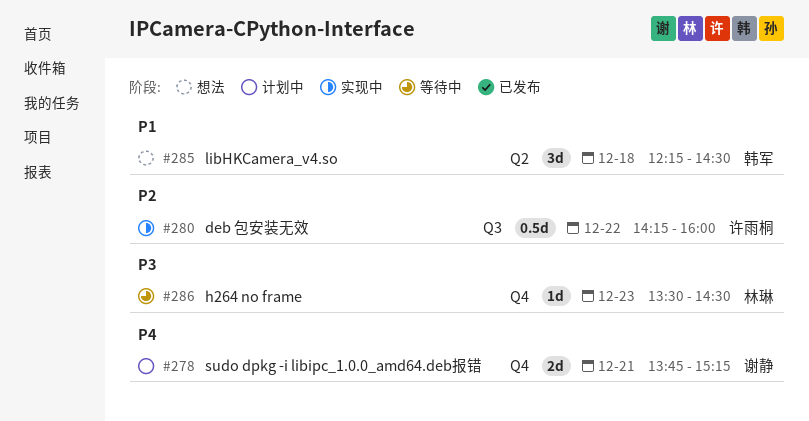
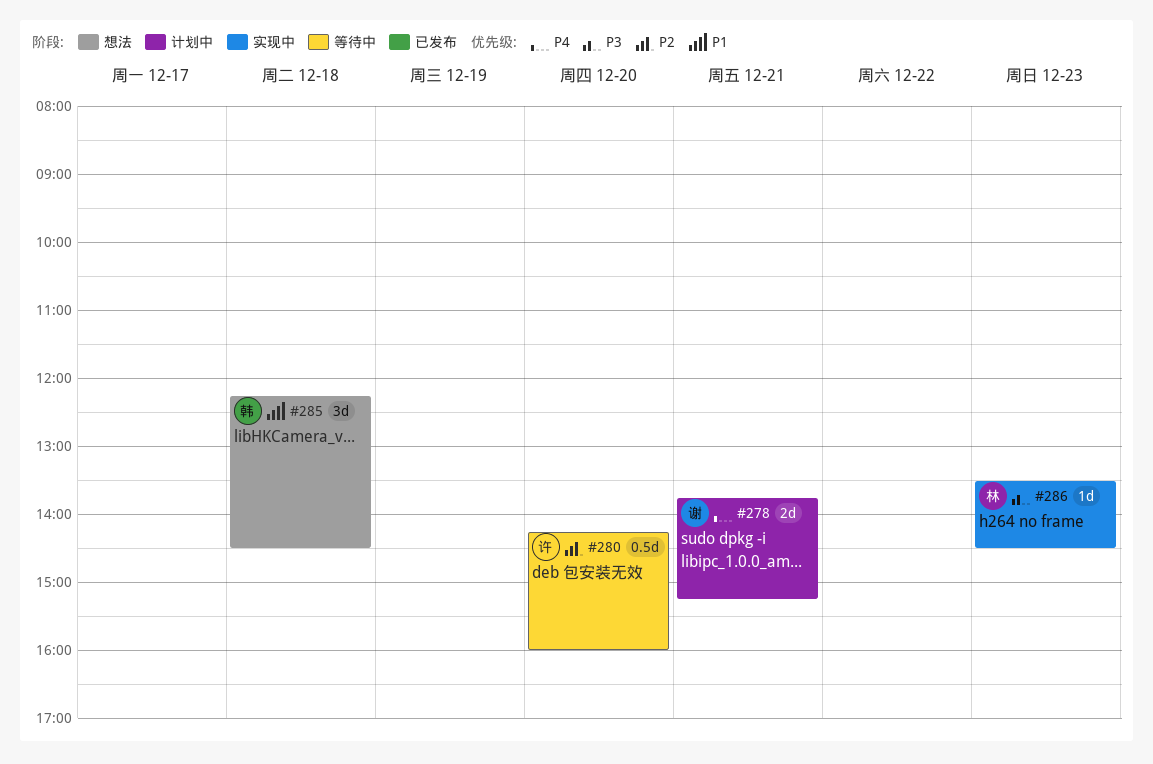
#280, status: 实现中 -> 等待中
#280, day: Dec 22 -> Dec 20
#286, status: 等待中 -> 实现中

